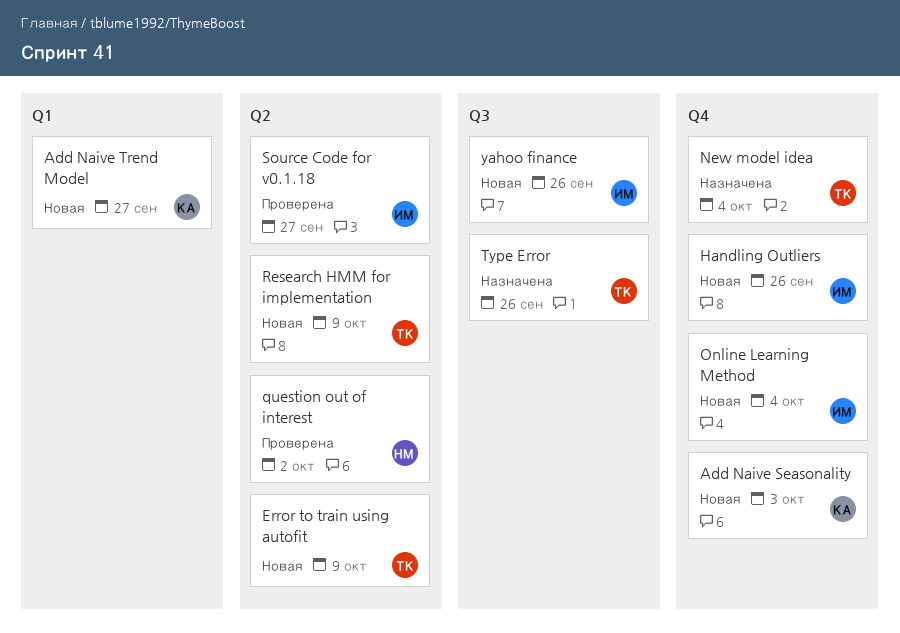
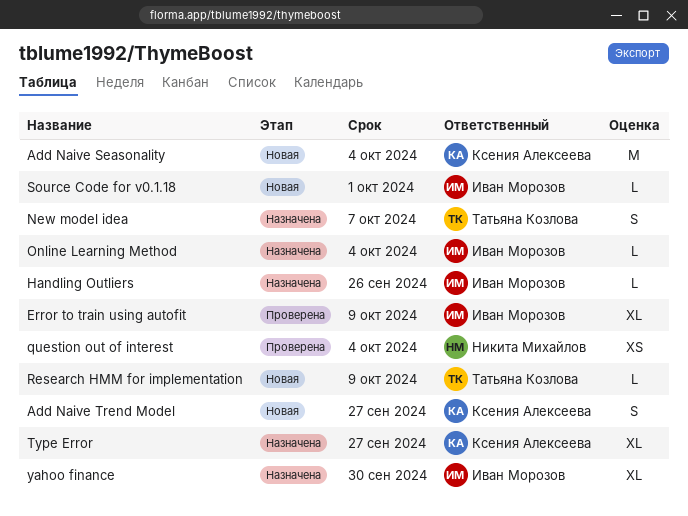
Add Naive Seasonality, due: Oct 3 -> Oct 4
Error to train using autofit, status: Новая -> Проверена
Error to train using autofit, owner: Татьяна Козлова -> Иван Морозов
Handling Outliers, status: Новая -> Назначена
New model idea, due: Oct 4 -> Oct 7
Online Learning Method, status: Новая -> Назначена
question out of interest, due: Oct 2 -> Oct 4
Source Code for v0.1.18, status: Проверена -> Новая
Source Code for v0.1.18, due: Sep 27 -> Oct 1
Type Error, owner: Татьяна Козлова -> Ксения Алексеева
Type Error, due: Sep 26 -> Sep 27
yahoo finance, status: Новая -> Назначена
yahoo finance, due: Sep 26 -> Sep 30

